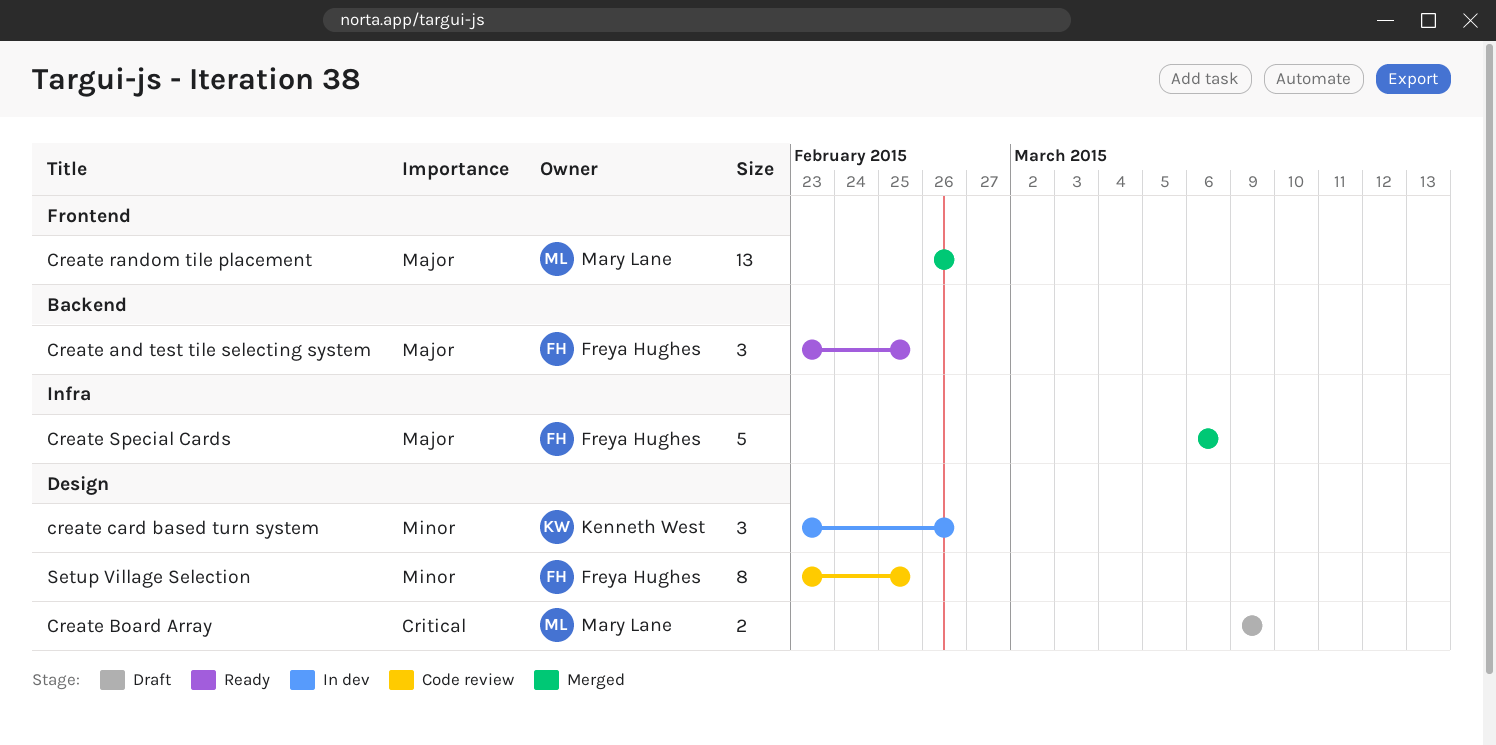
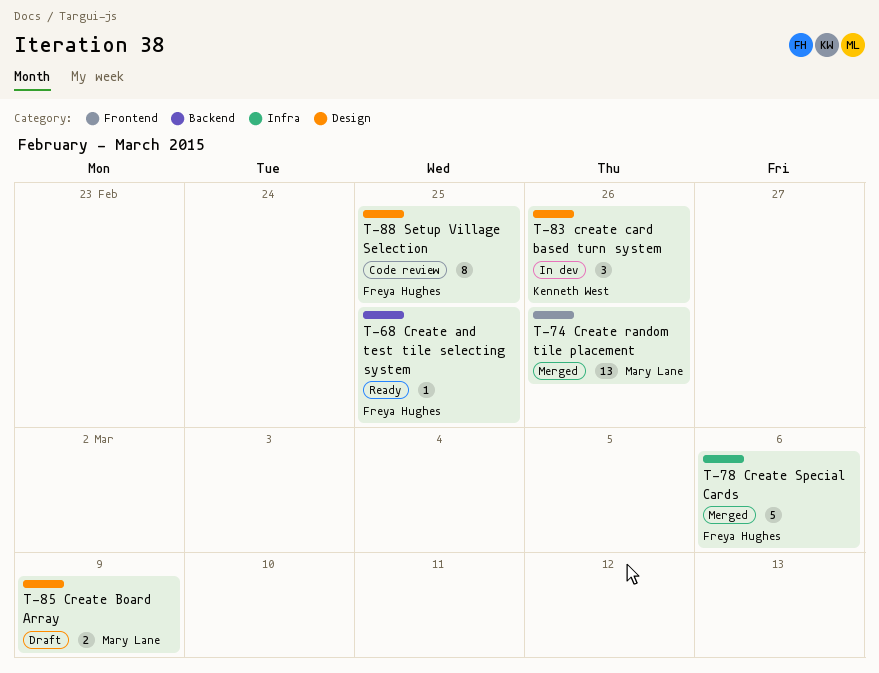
Create and test tile selecting system, estimate: 3 -> 1

